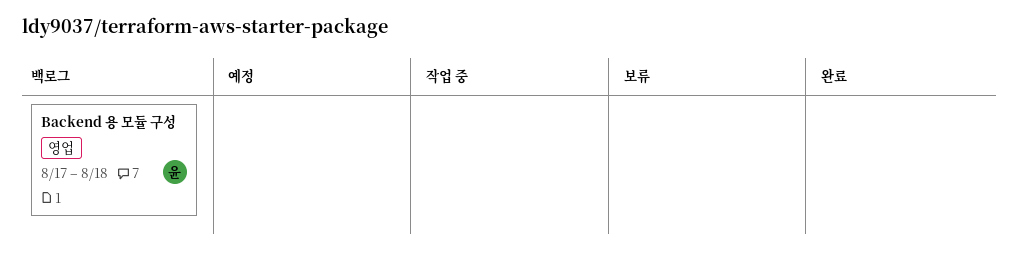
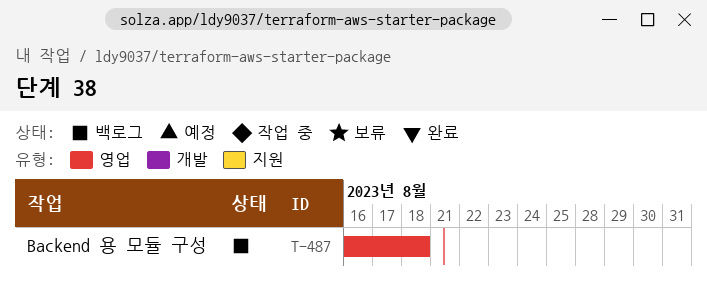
Backend 용 모듈 구성, start: Aug 17 -> Aug 16

